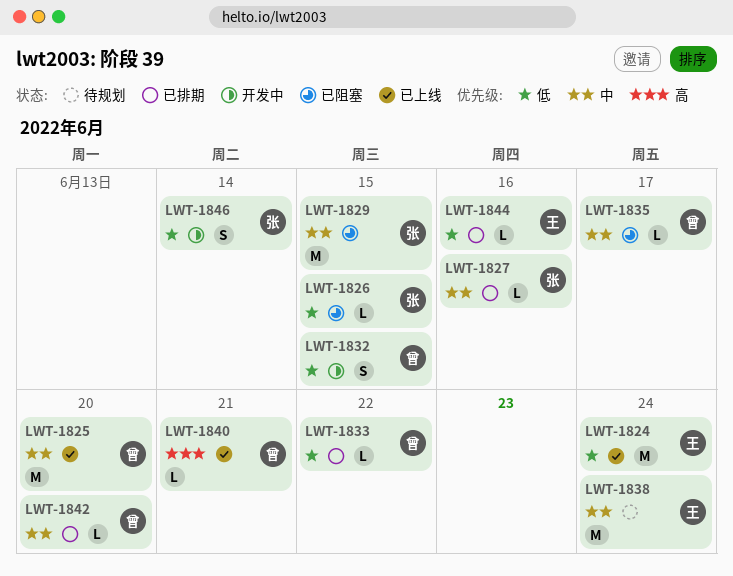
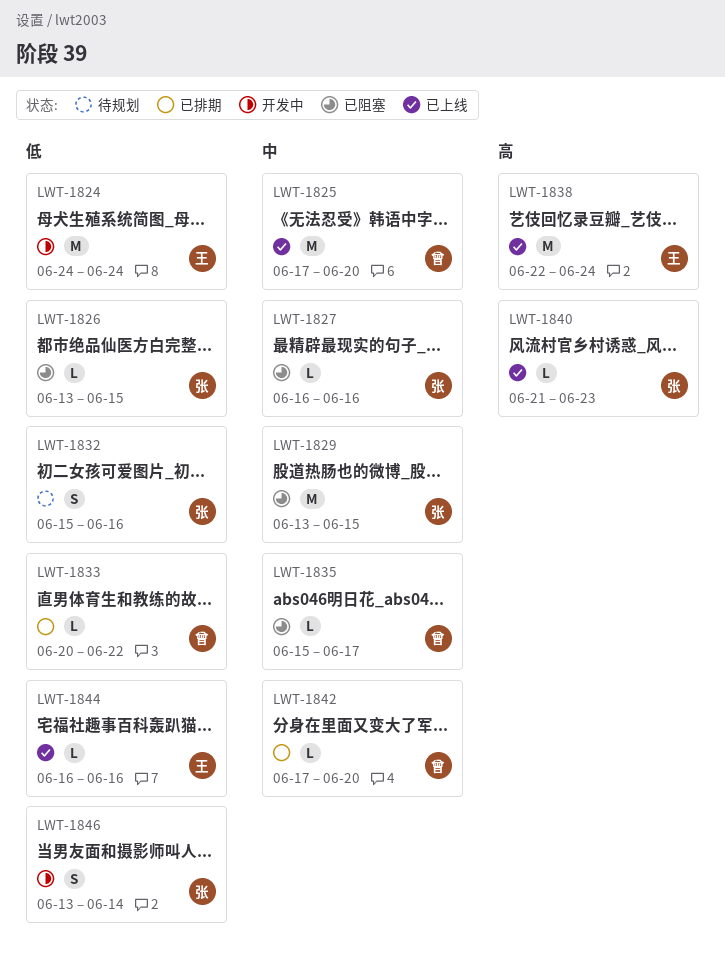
LWT-1824, status: 已上线 -> 开发中
LWT-1827, status: 已排期 -> 已阻塞
LWT-1832, status: 开发中 -> 待规划
LWT-1832, owner: 曾 -> 张
LWT-1832, due: Jun 15 -> Jun 16
LWT-1838, status: 待规划 -> 已上线
LWT-1838, priority: 中 -> 高
LWT-1840, owner: 曾 -> 张
LWT-1840, due: Jun 21 -> Jun 23
LWT-1844, status: 已排期 -> 已上线

